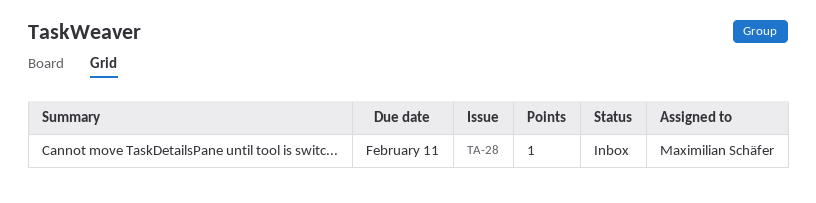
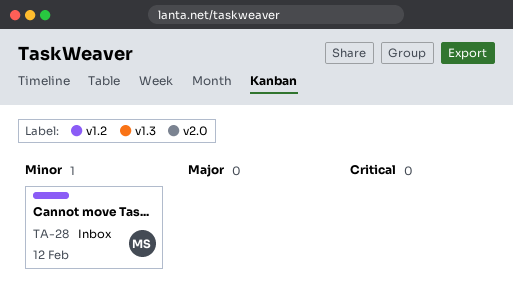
TA-28, due: Feb 11 -> Feb 12

